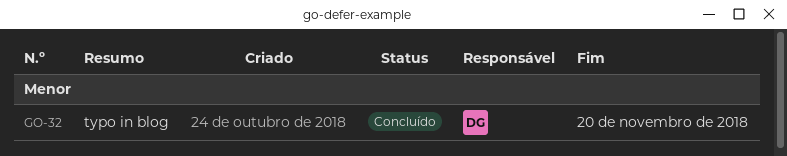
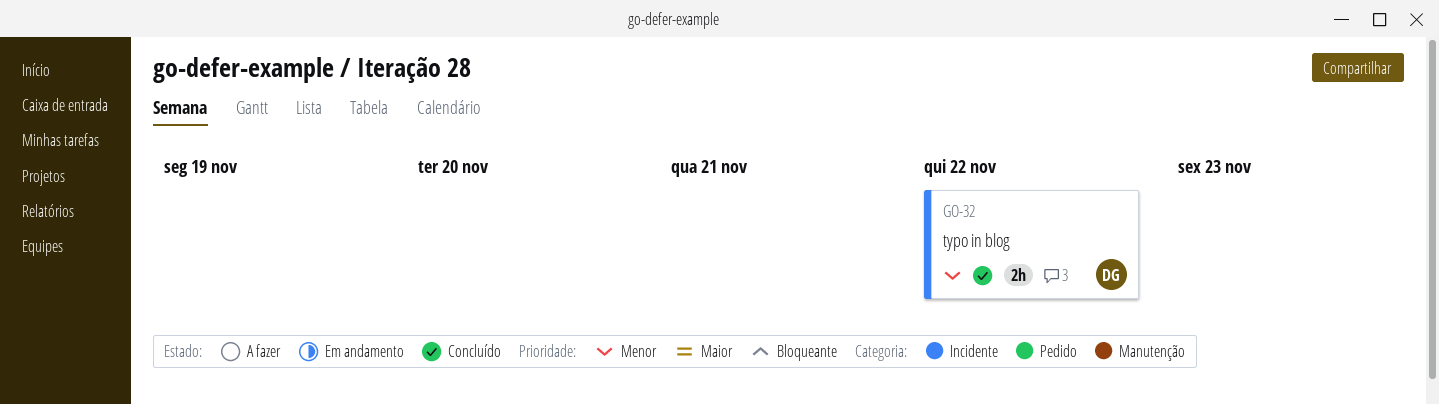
GO-32, due: Nov 20 -> Nov 22

